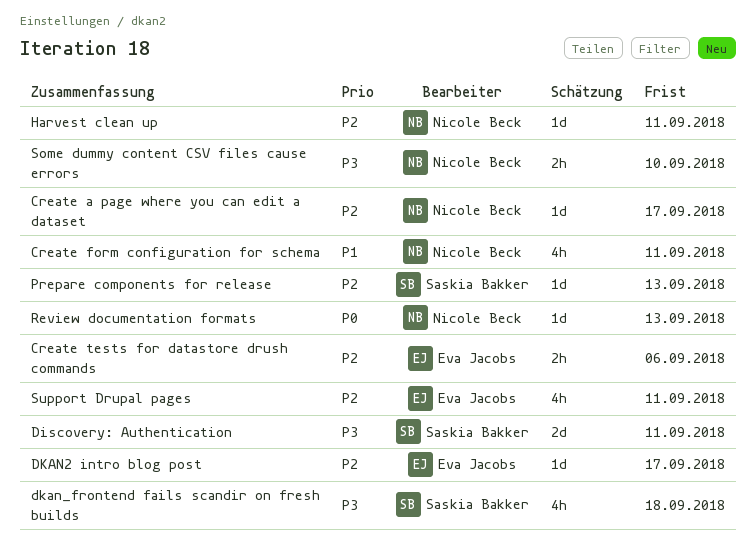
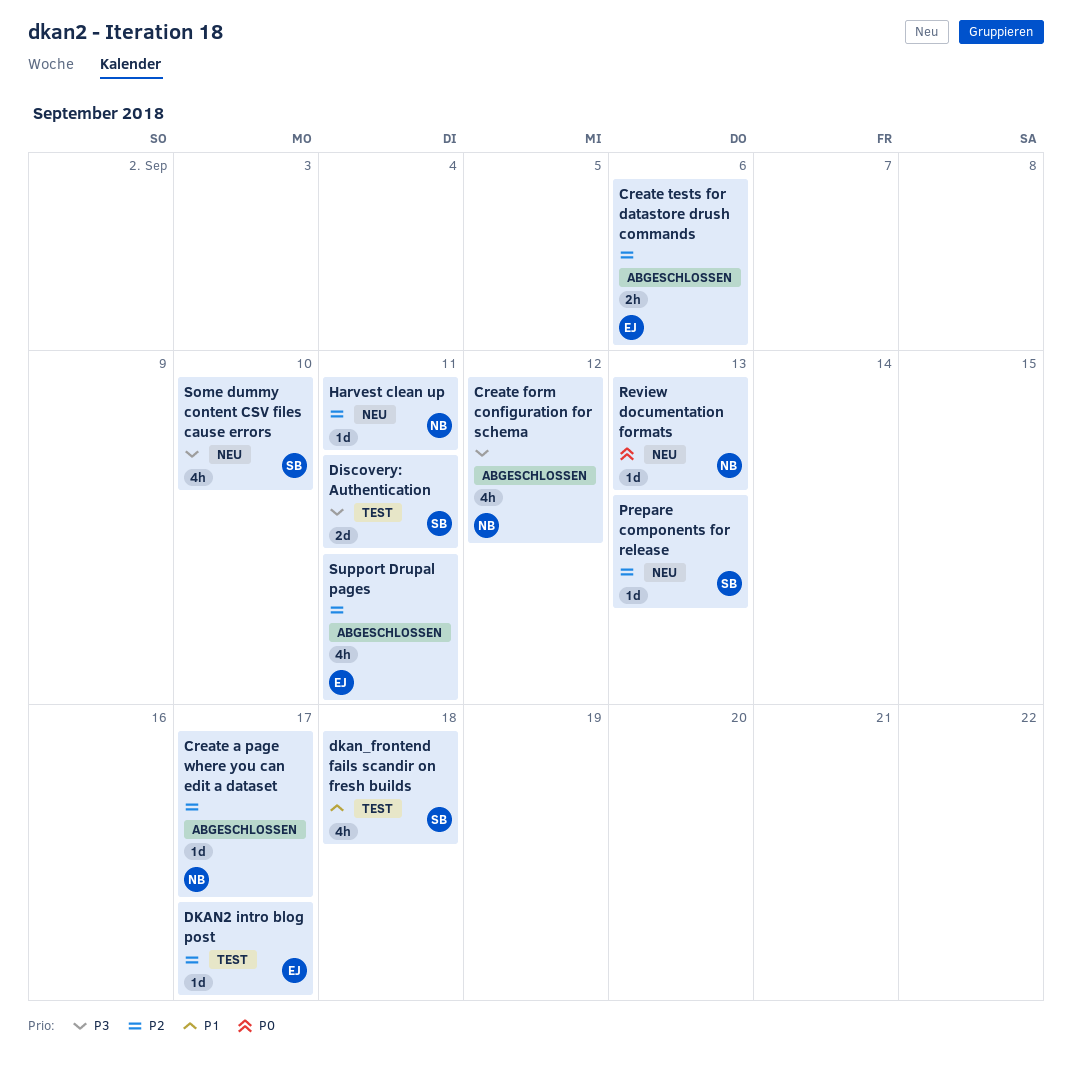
Create form configuration for schema, priority: P1 -> P3
Create form configuration for schema, due: Sep 11 -> Sep 12
dkan_frontend fails scandir on fresh builds, priority: P3 -> P1
Some dummy content CSV files cause errors, owner: Nicole Beck -> Saskia Bakker
Some dummy content CSV files cause errors, estimate: 2h -> 4h

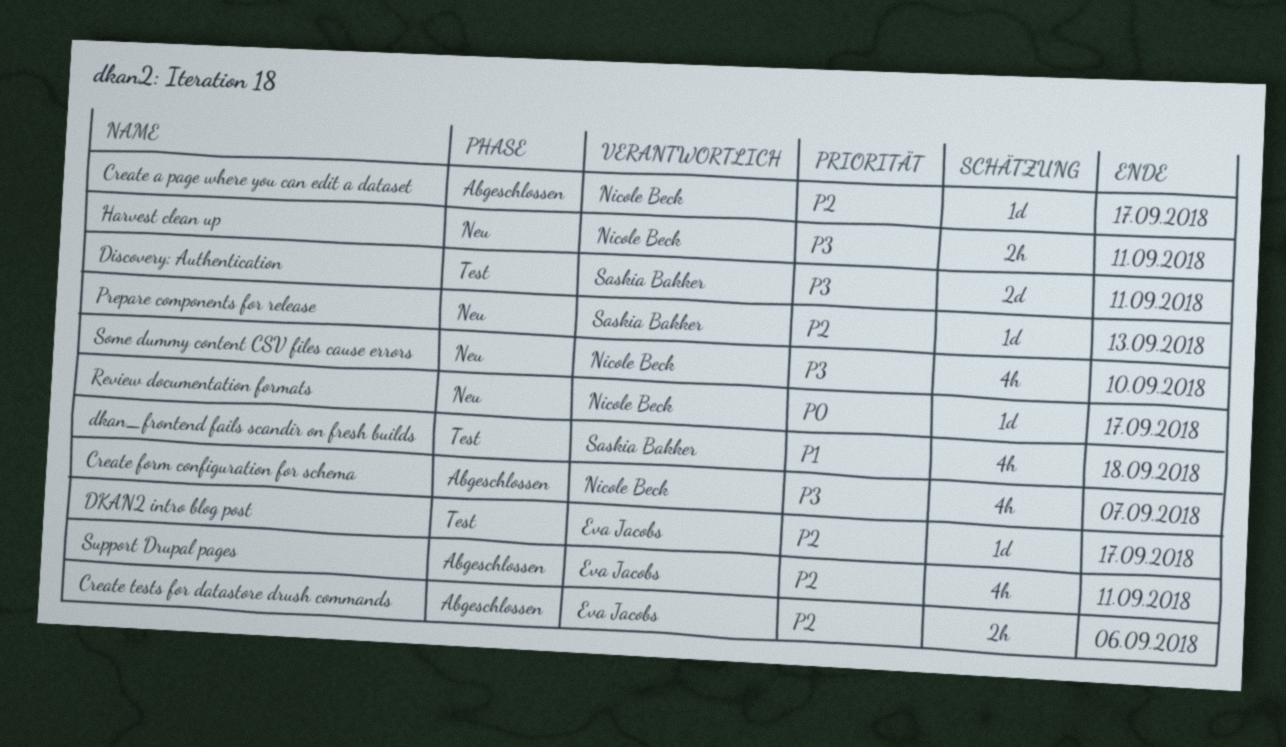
Create form configuration for schema, due: Sep 12 -> Sep 7
Harvest clean up, priority: P2 -> P3
Harvest clean up, estimate: 1d -> 2h
Review documentation formats, due: Sep 13 -> Sep 17
Some dummy content CSV files cause errors, owner: Saskia Bakker -> Nicole Beck

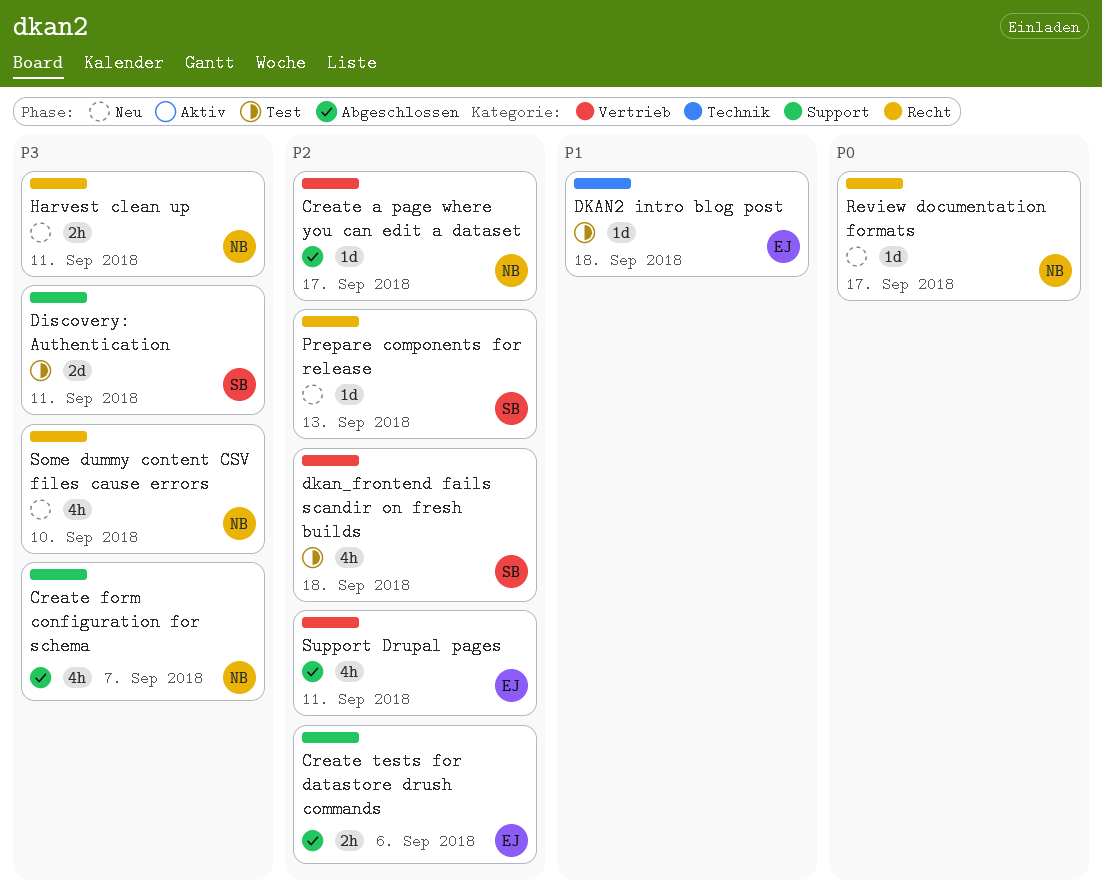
DKAN2 intro blog post, priority: P2 -> P1
DKAN2 intro blog post, due: Sep 17 -> Sep 18
dkan_frontend fails scandir on fresh builds, priority: P1 -> P2

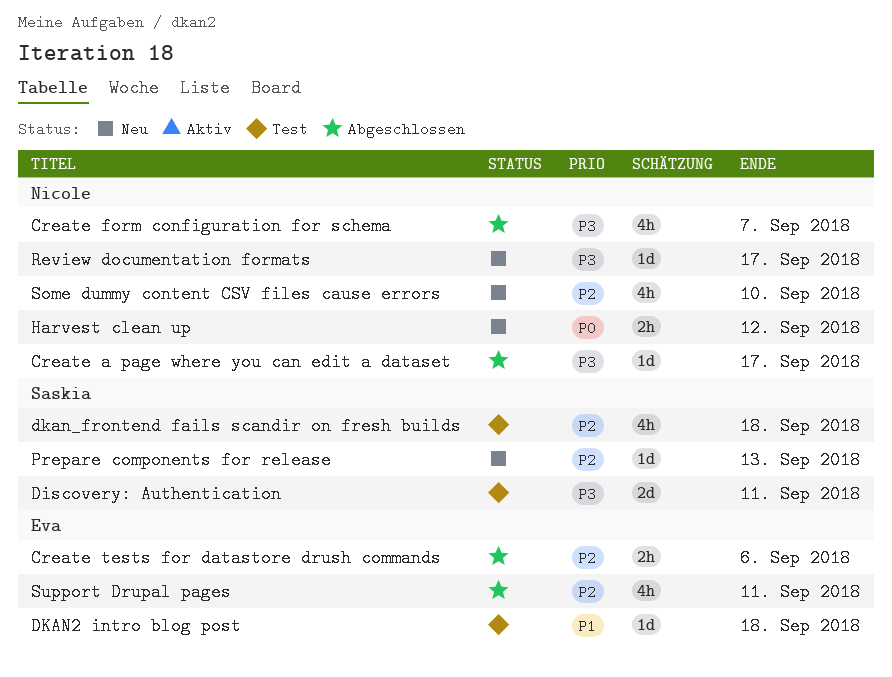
Create a page where you can edit a dataset, priority: P2 -> P3
Harvest clean up, priority: P3 -> P0
Harvest clean up, due: Sep 11 -> Sep 12
Review documentation formats, priority: P0 -> P3
Some dummy content CSV files cause errors, priority: P3 -> P2

